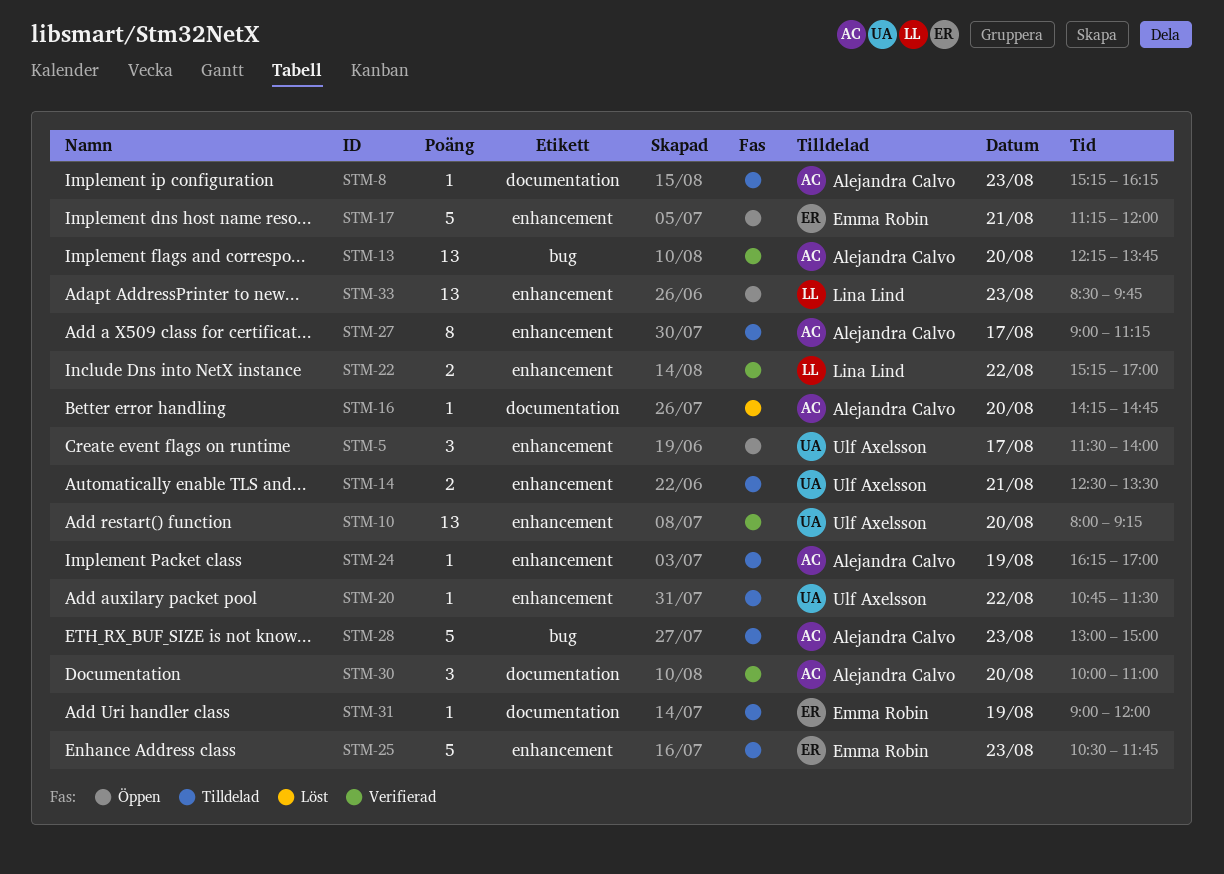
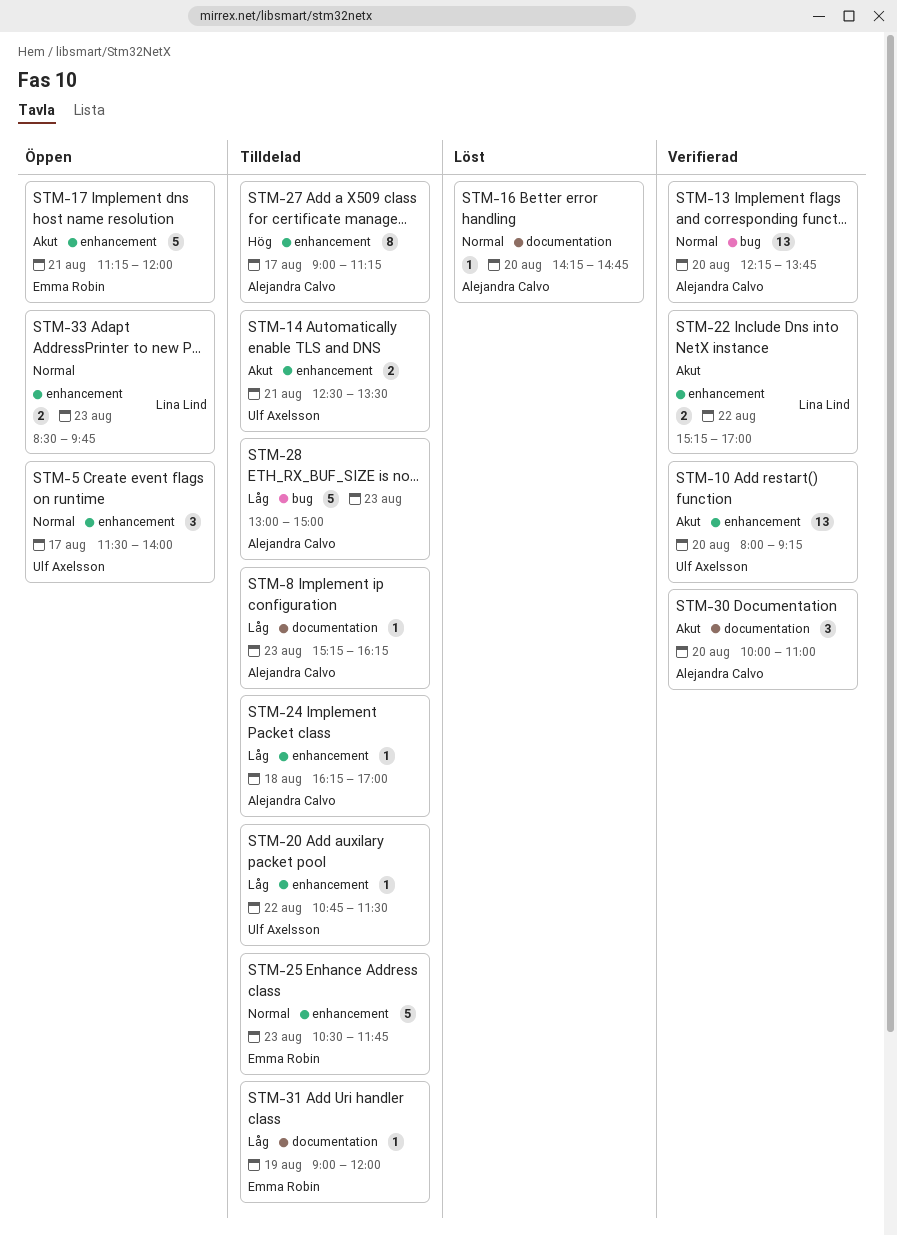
STM-24, day: Aug 19 -> Aug 18
STM-33, estimate: 13 -> 2

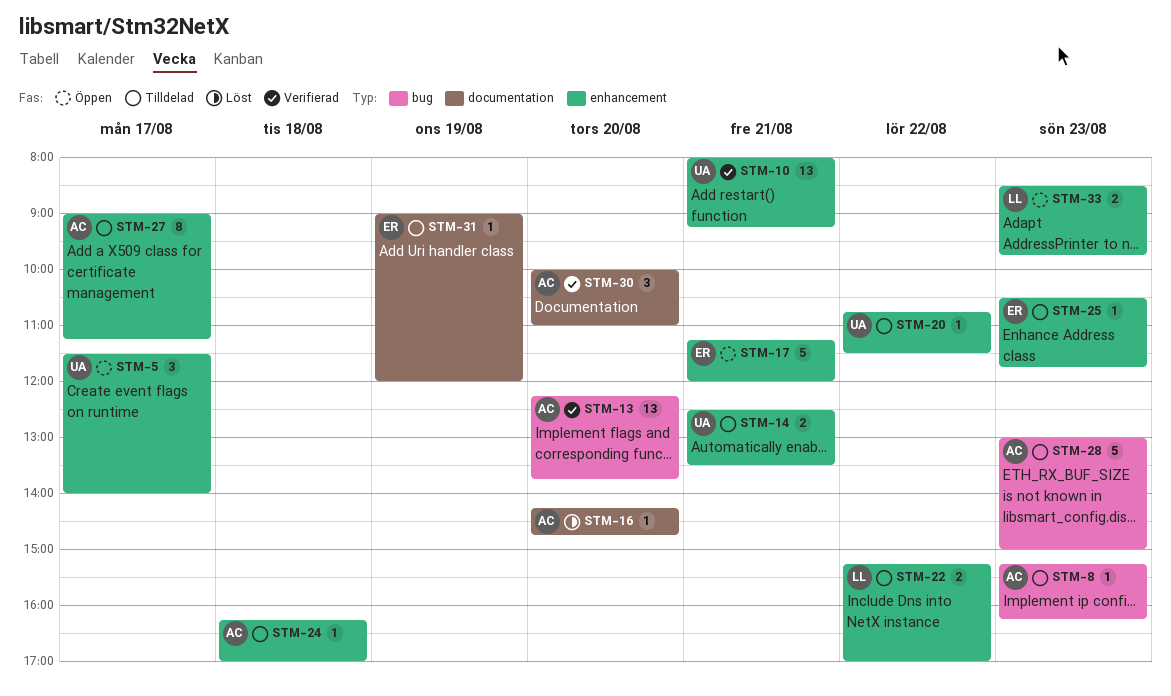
STM-8, label: documentation -> bug
STM-10, day: Aug 20 -> Aug 21
STM-22, status: Verifierad -> Tilldelad
STM-25, estimate: 5 -> 1

